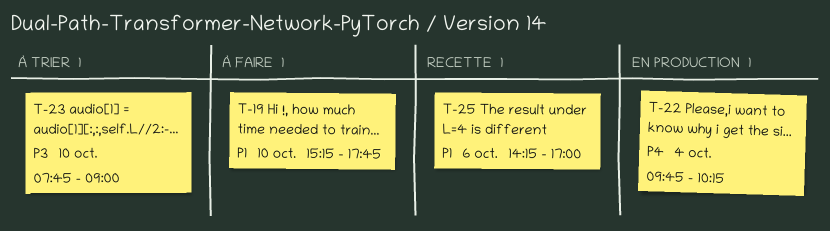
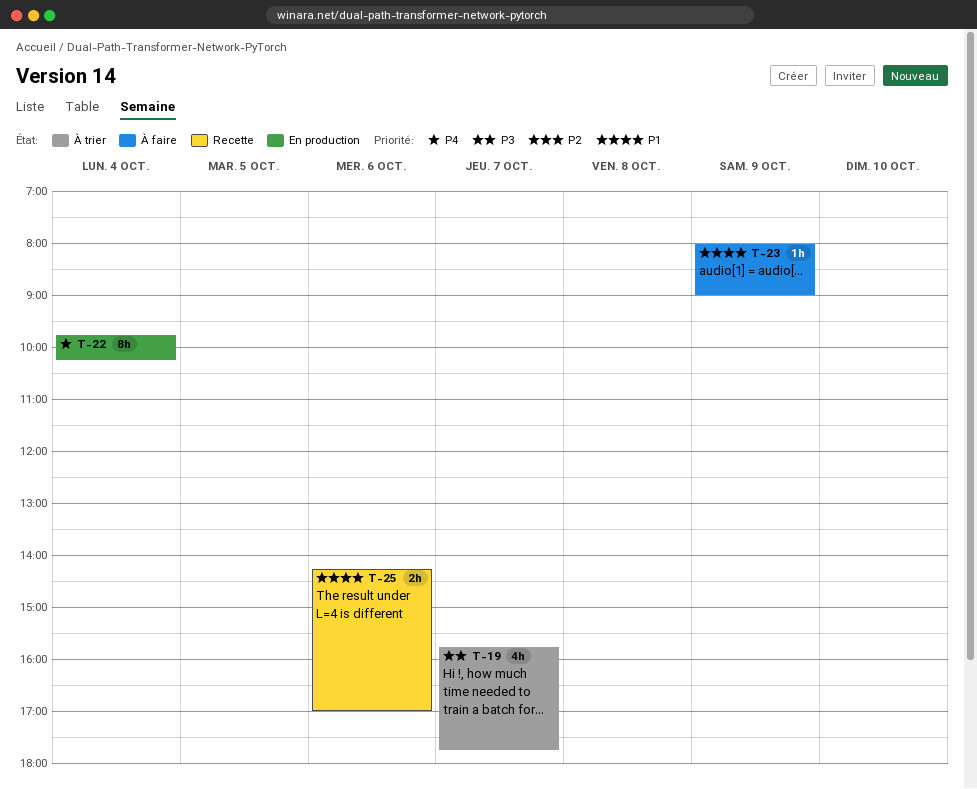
T-19, status: À faire -> À trier
T-19, priority: P1 -> P3
T-19, day: Oct 10 -> Oct 7
T-19, begins: 15:15 -> 15:45
T-23, status: À trier -> À faire
T-23, priority: P3 -> P1
T-23, day: Oct 10 -> Oct 9
T-23, begins: 07:45 -> 08:00

